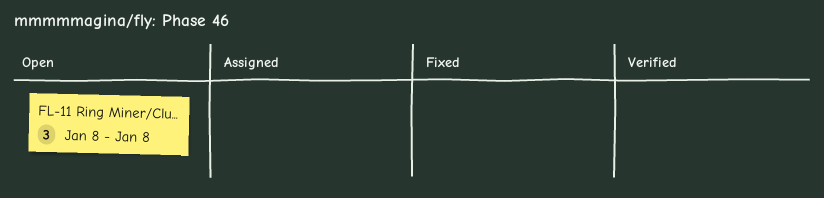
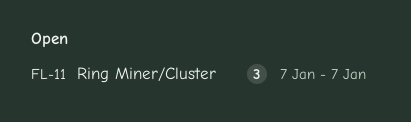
FL-11, start: Jan 8 -> Jan 7
FL-11, due: Jan 8 -> Jan 7

